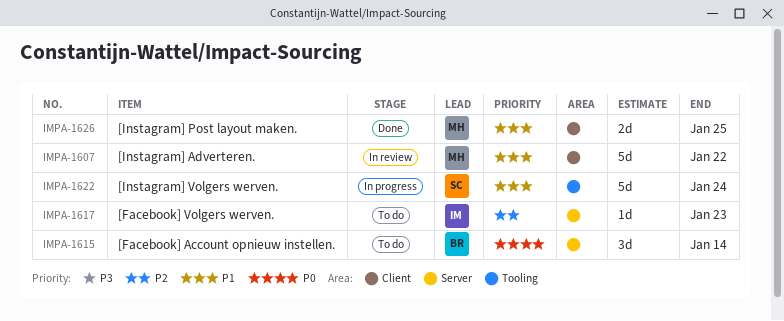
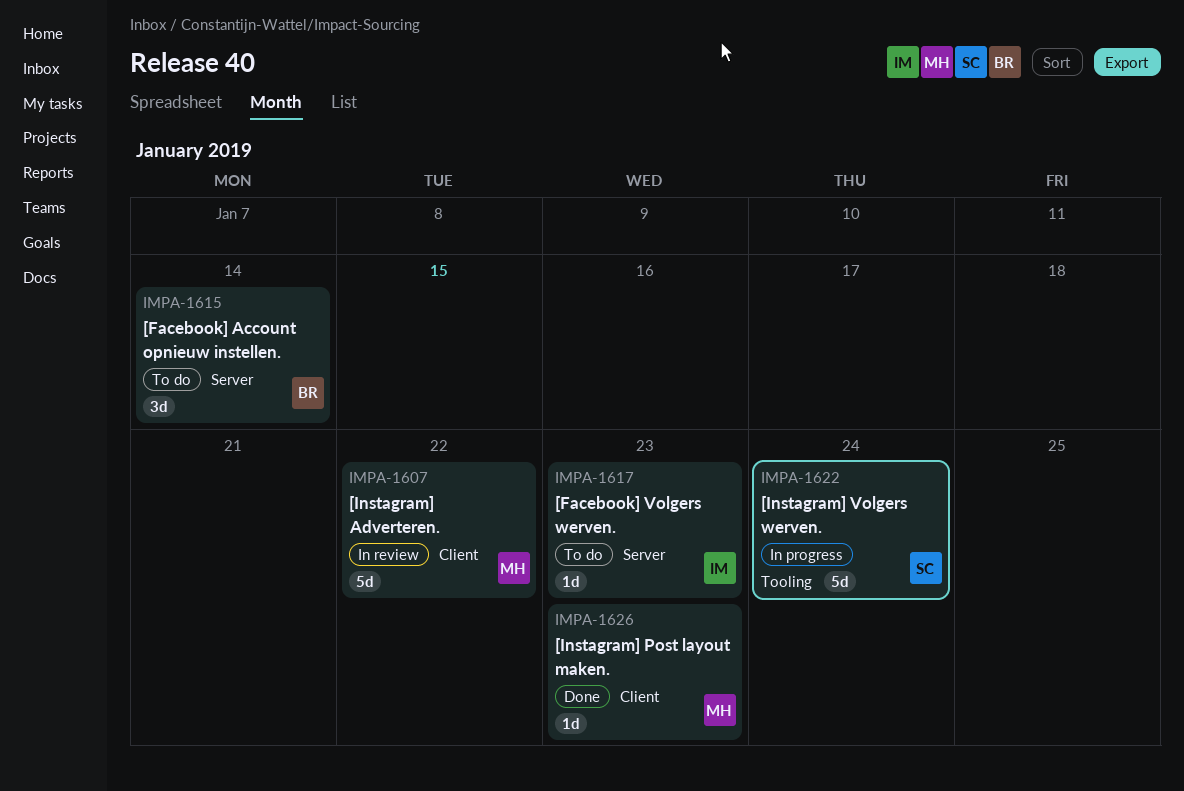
IMPA-1626, estimate: 2d -> 1d
IMPA-1626, due: Jan 25 -> Jan 23

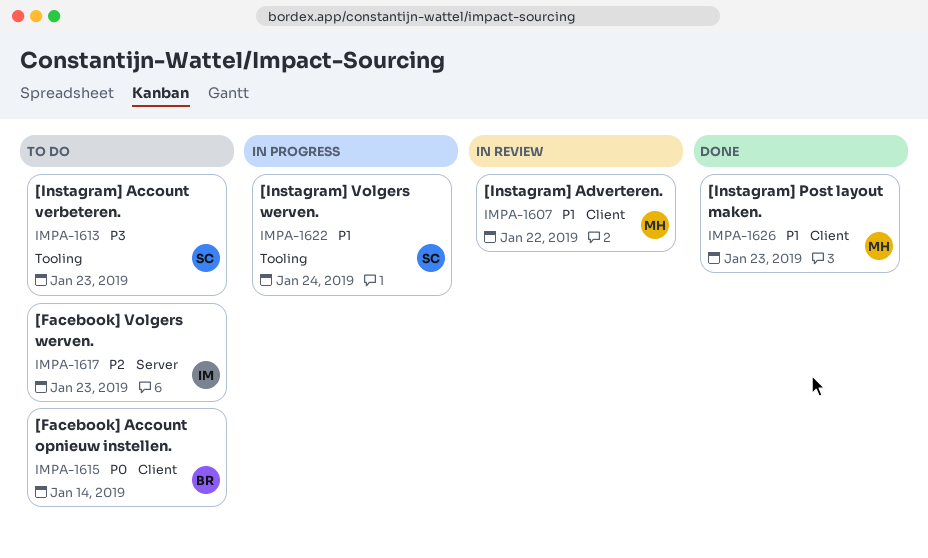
IMPA-1613: none -> present
IMPA-1615, label: Server -> Client

